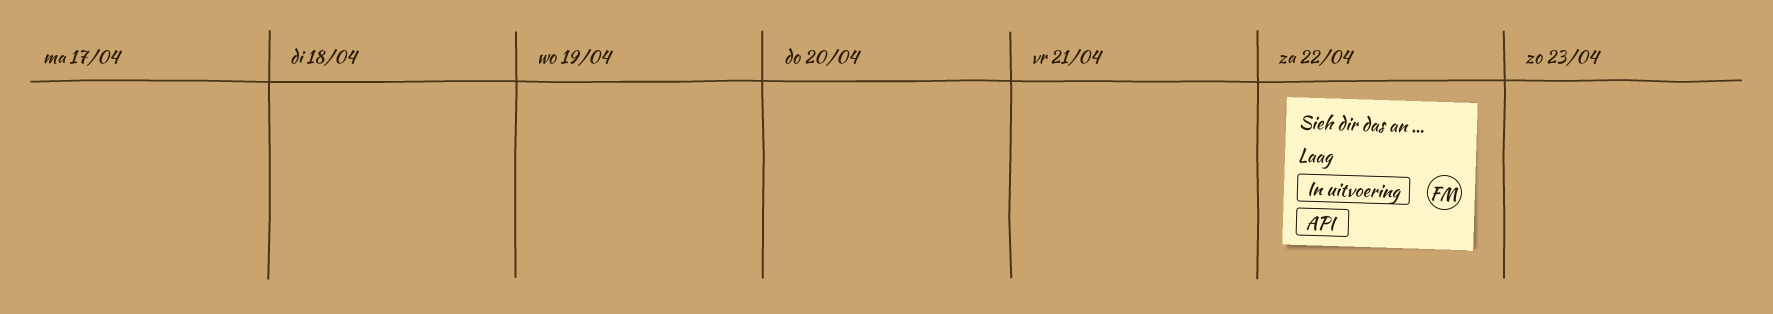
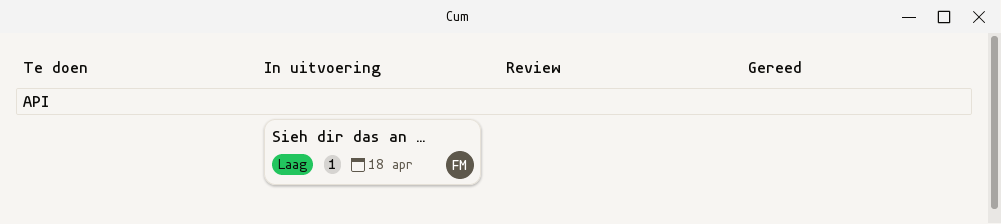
Sieh dir das an …, due: Apr 22 -> Apr 18

